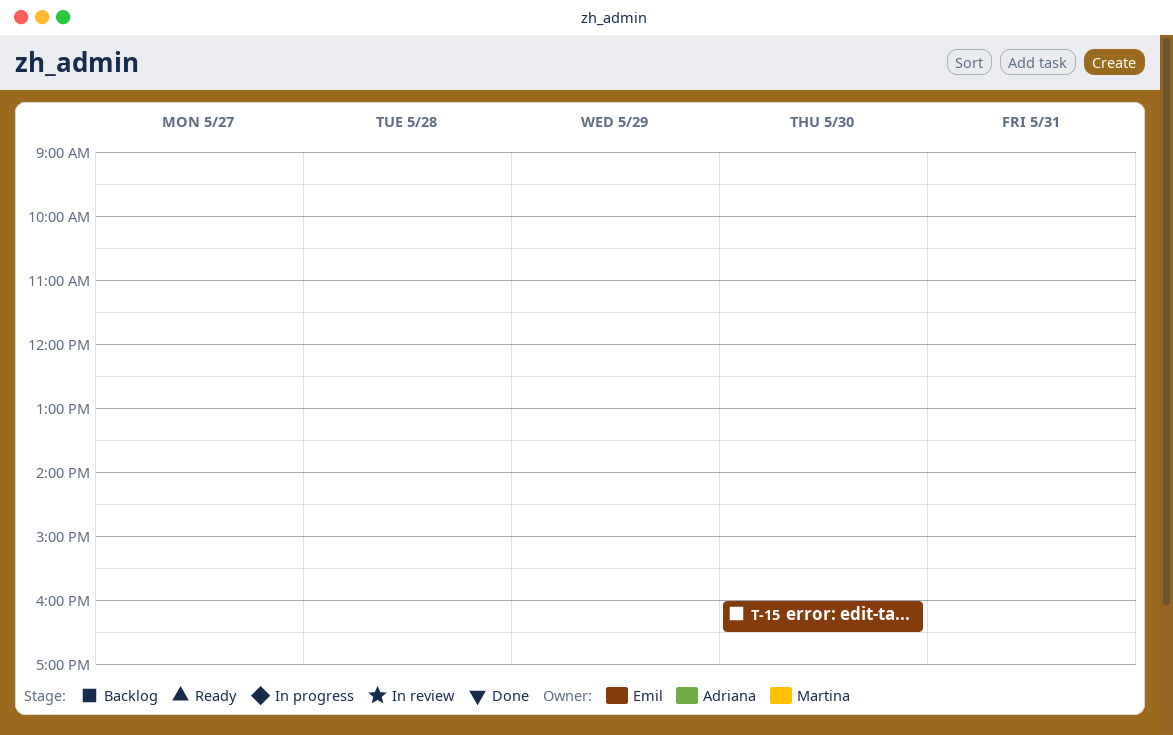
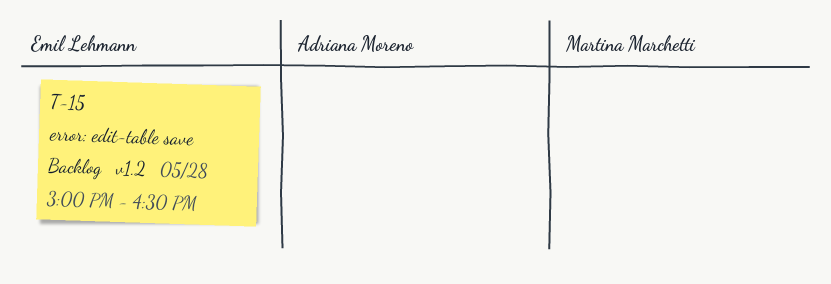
T-15, day: May 30 -> May 28
T-15, begins: 16:00 -> 15:00

